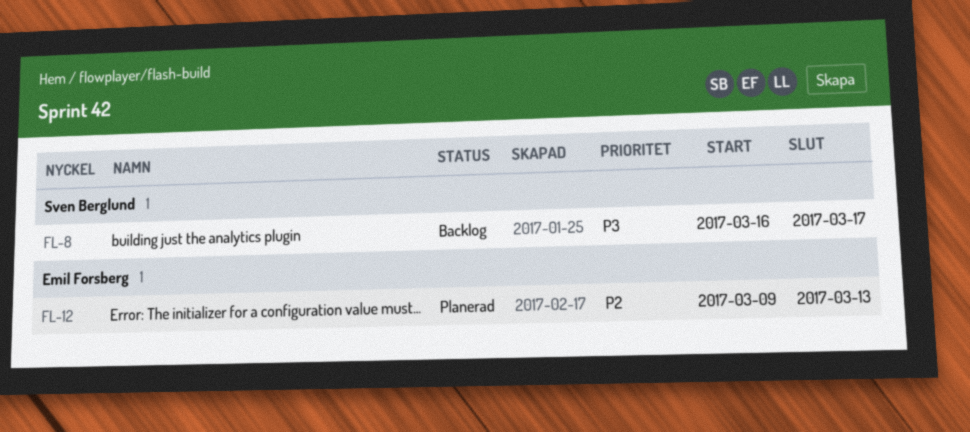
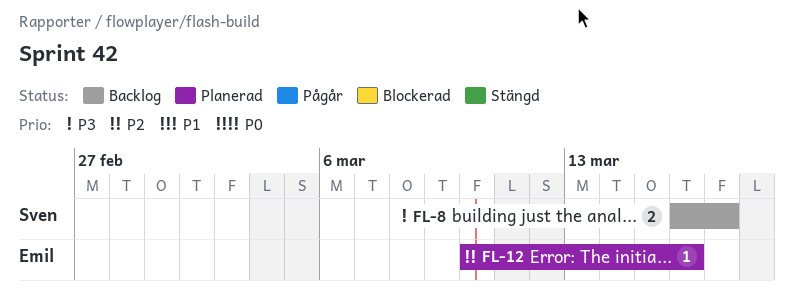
FL-12, start: Mar 9 -> Mar 10
FL-12, due: Mar 13 -> Mar 16

